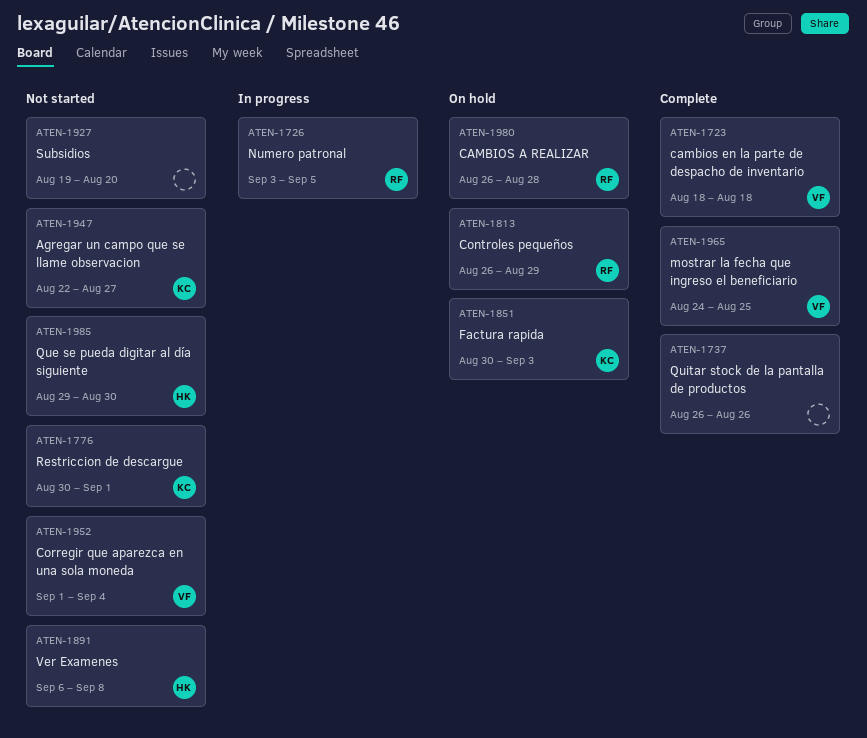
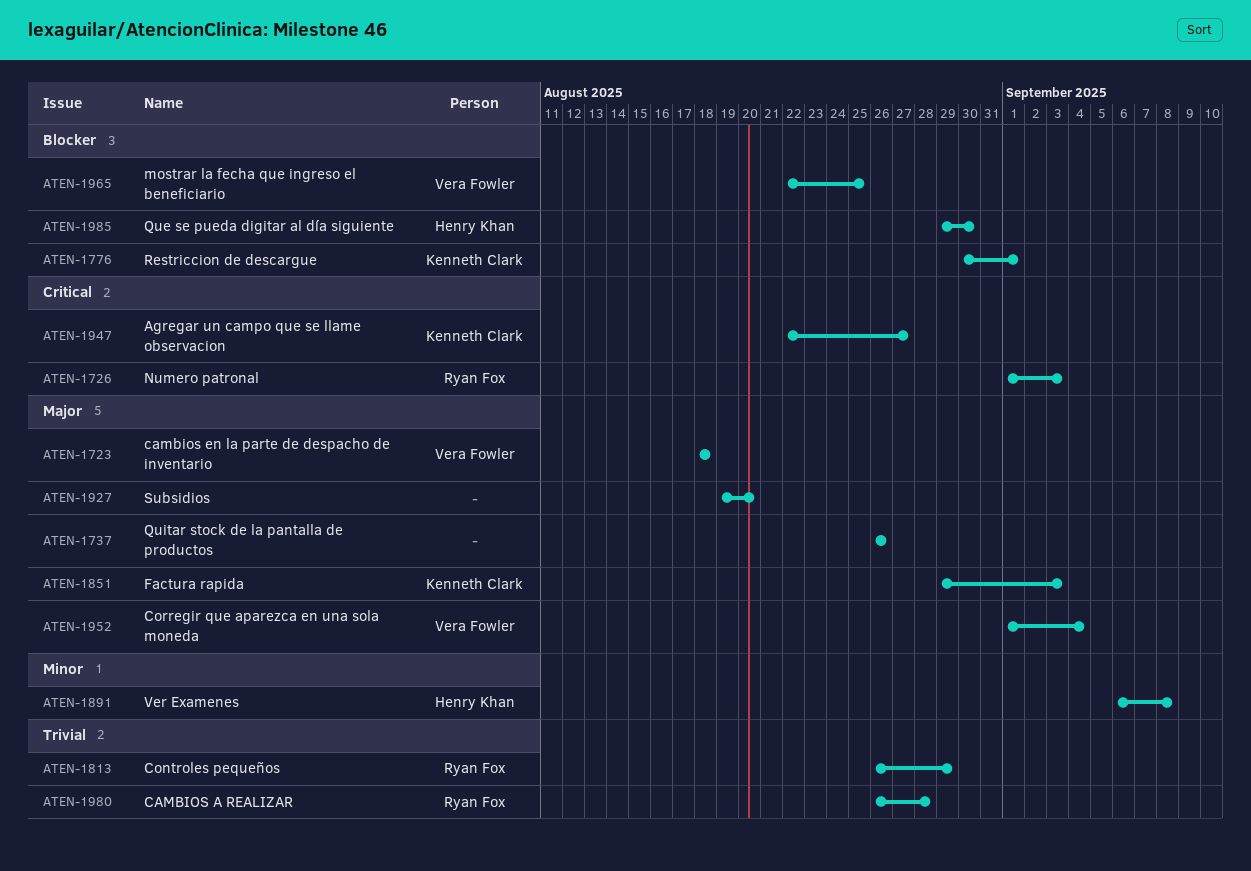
ATEN-1726, start: Sep 3 -> Sep 1
ATEN-1726, due: Sep 5 -> Sep 3
ATEN-1851, start: Aug 30 -> Aug 29
ATEN-1965, start: Aug 24 -> Aug 22

